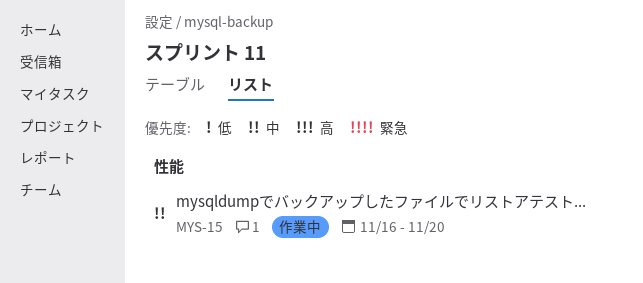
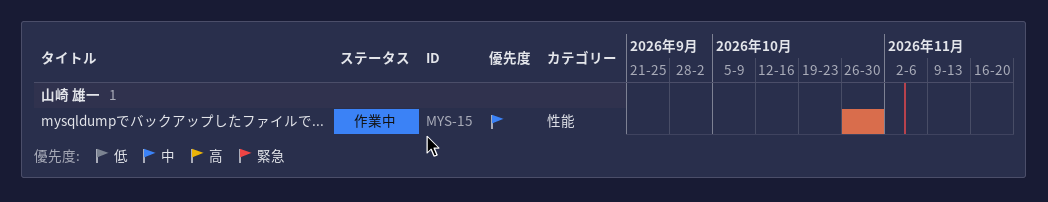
MYS-15, start: Nov 16 -> Oct 26
MYS-15, due: Nov 20 -> Oct 30

